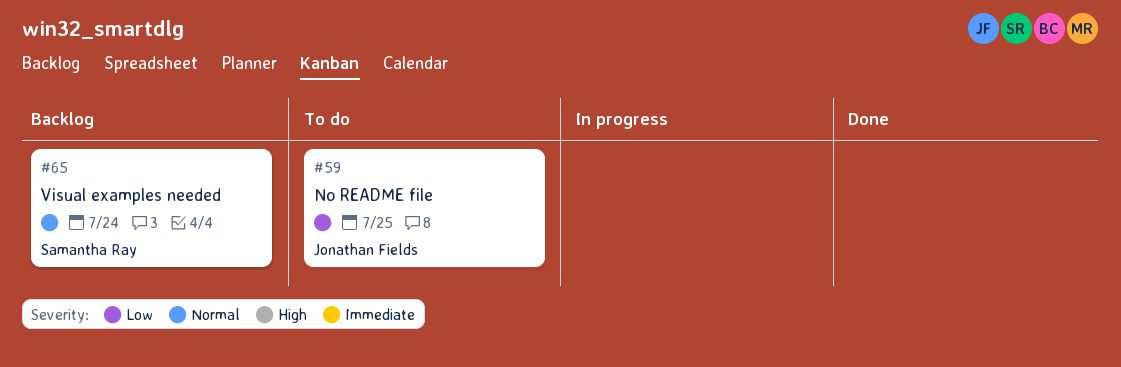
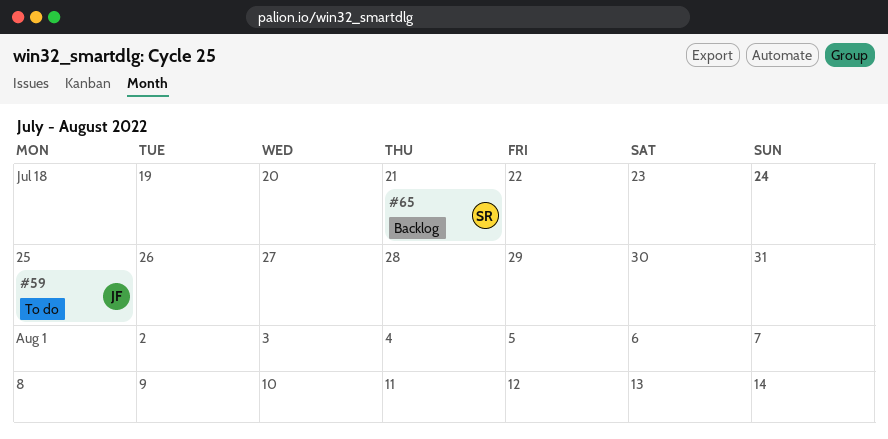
#65, due: Jul 24 -> Jul 21

